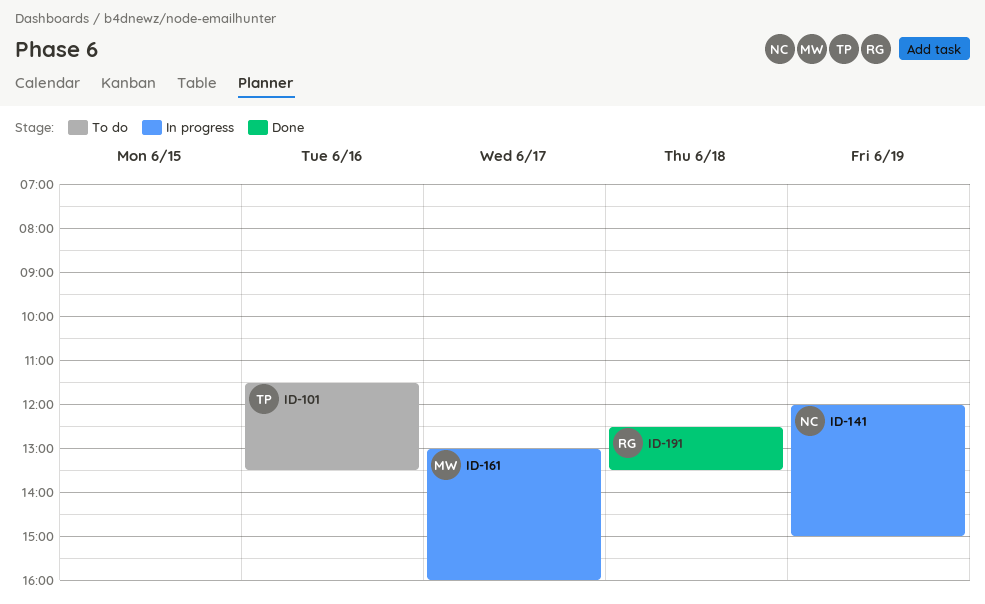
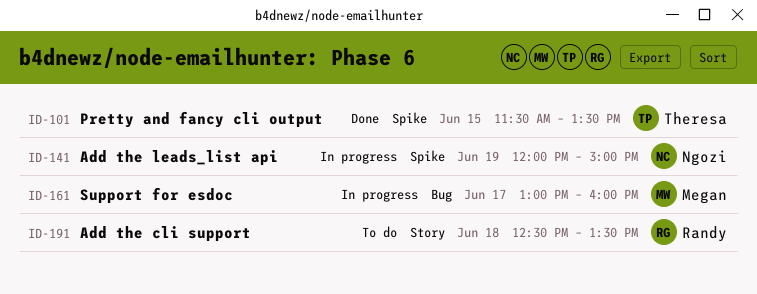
ID-101, status: To do -> Done
ID-101, day: Jun 16 -> Jun 15
ID-191, status: Done -> To do

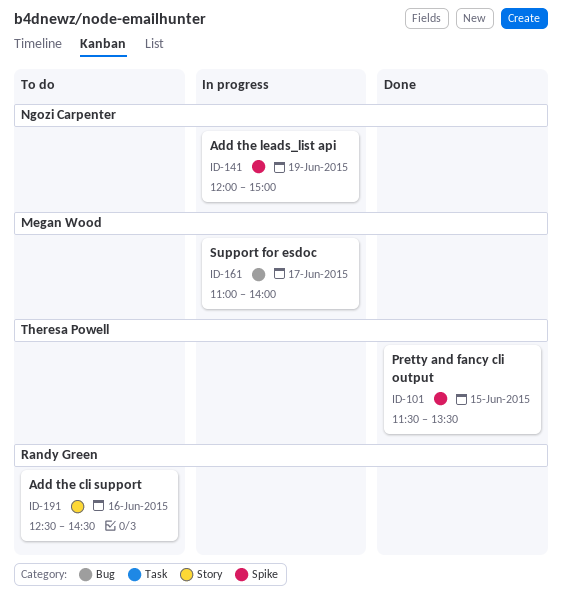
ID-161, begins: 13:00 -> 11:00
ID-161, ends: 16:00 -> 14:00
ID-191, day: Jun 18 -> Jun 16
ID-191, ends: 13:30 -> 14:30

